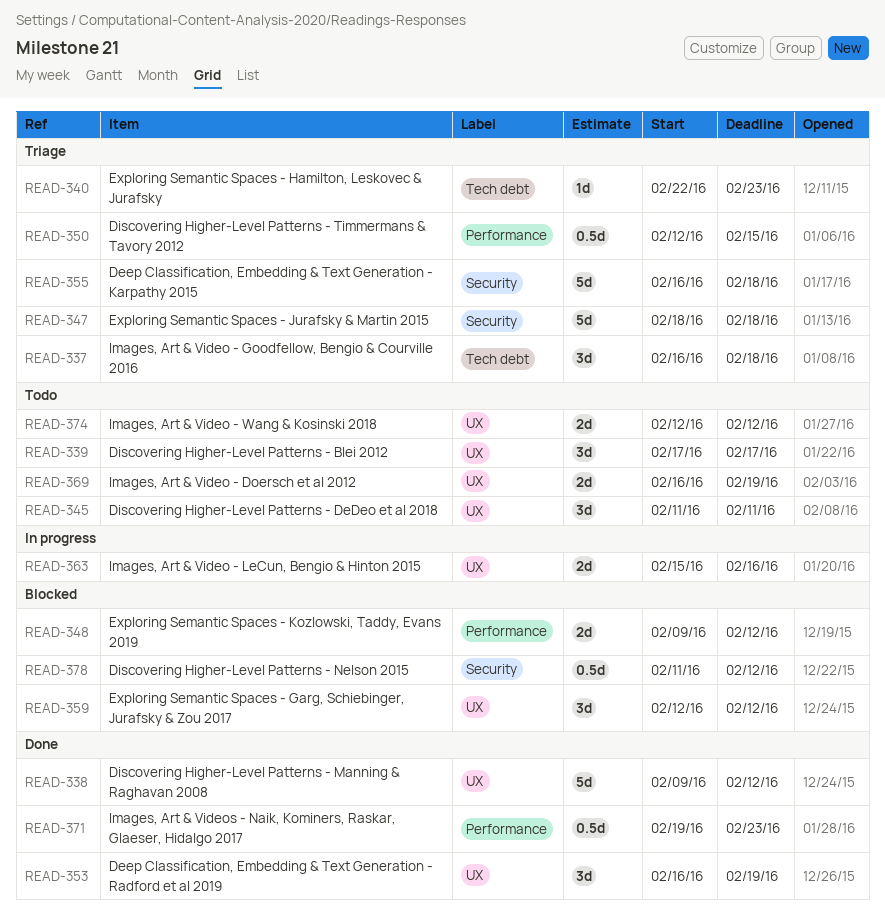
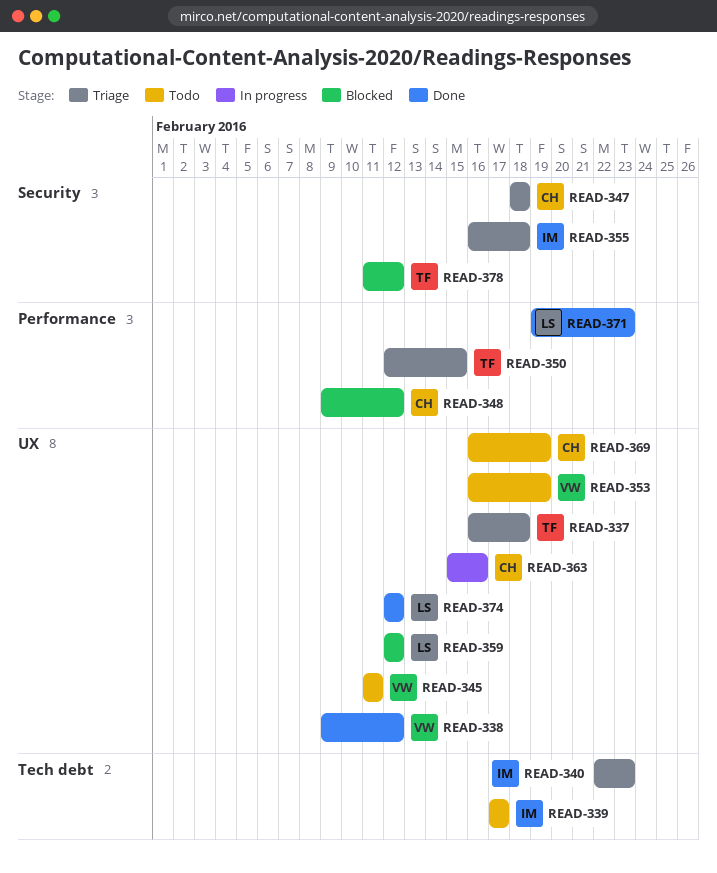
READ-337, label: Tech debt -> UX
READ-339, label: UX -> Tech debt
READ-353, status: Done -> Todo
READ-374, status: Todo -> Done

